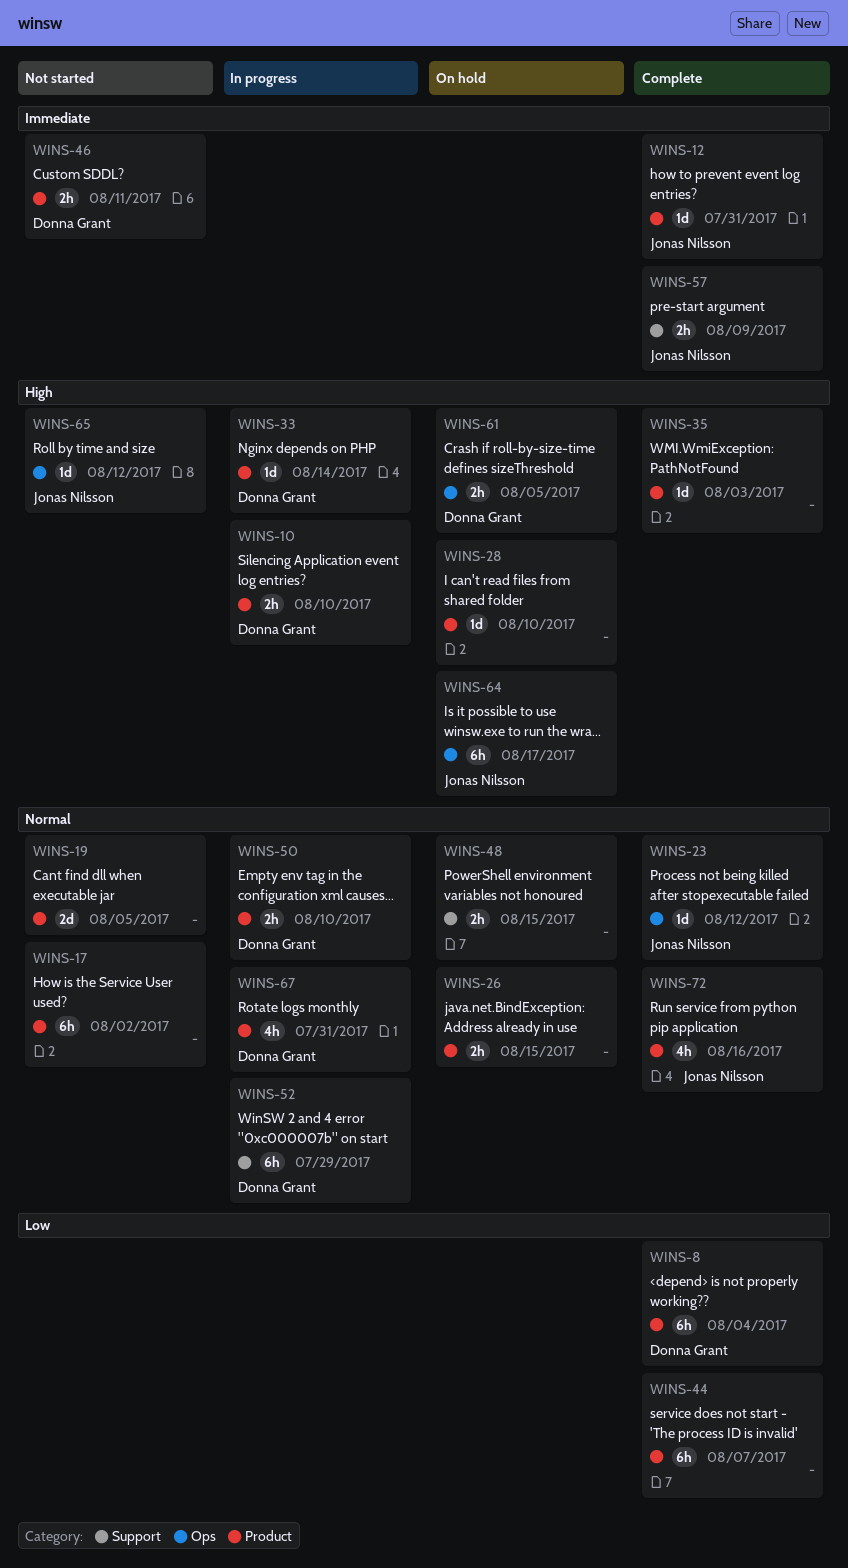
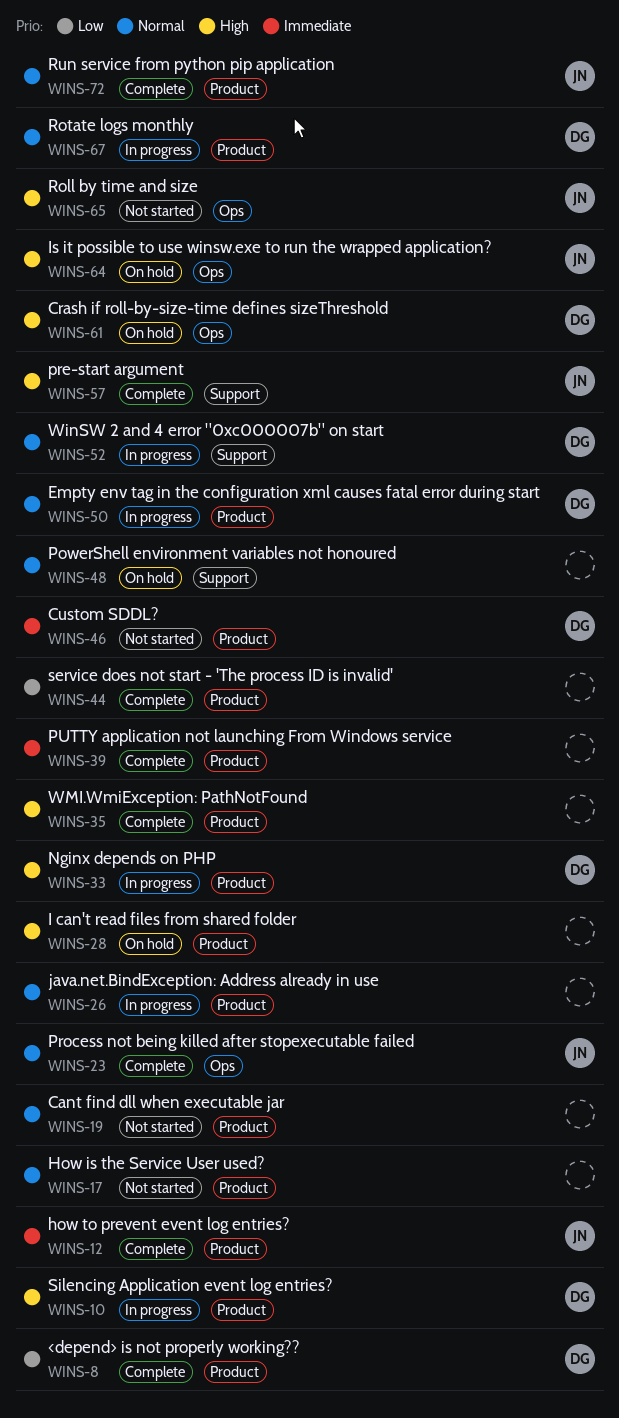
WINS-26, status: On hold -> In progress
WINS-39: none -> present
WINS-57, priority: Immediate -> High

